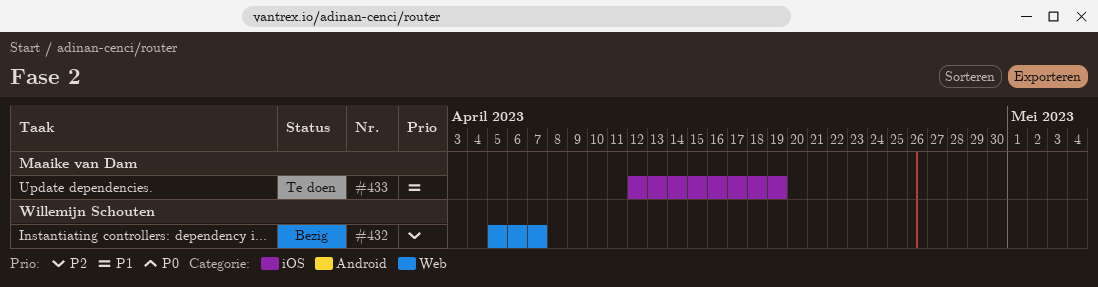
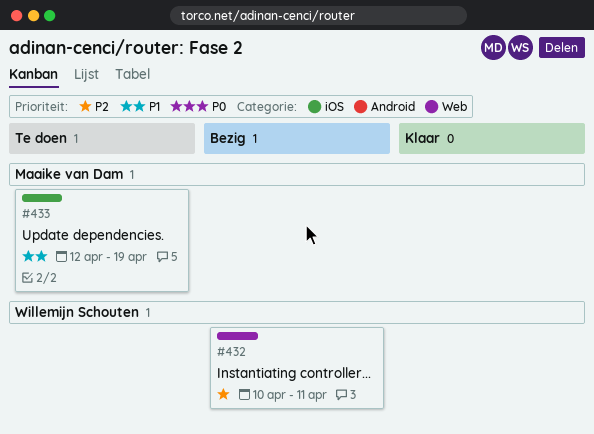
#432, start: Apr 5 -> Apr 10
#432, due: Apr 7 -> Apr 11

